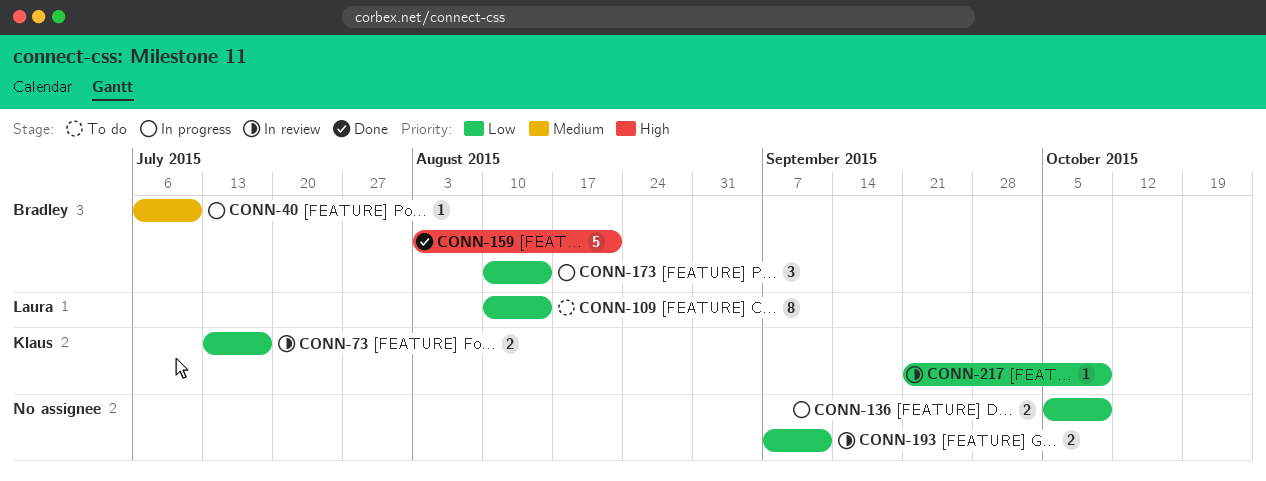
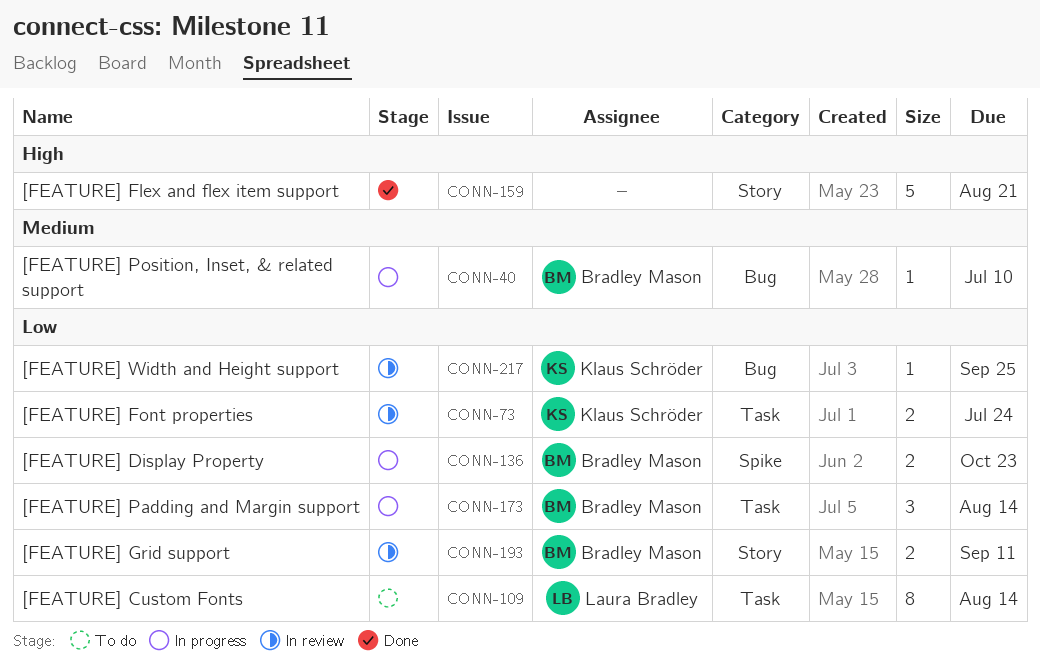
CONN-73, due: Jul 17 -> Jul 24
CONN-136, owner: none -> Bradley Mason
CONN-136, due: Oct 9 -> Oct 23
CONN-159, owner: Bradley Mason -> none
CONN-193, owner: none -> Bradley Mason
CONN-217, due: Oct 9 -> Sep 25

